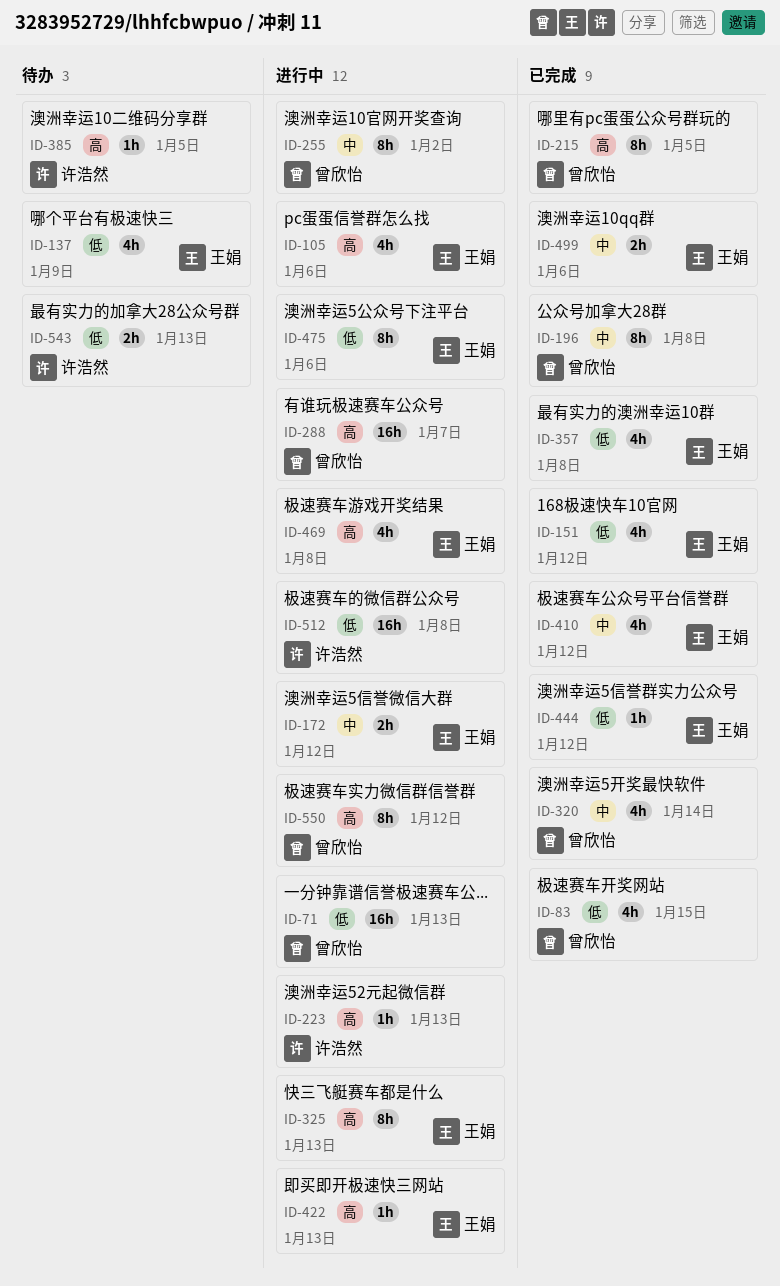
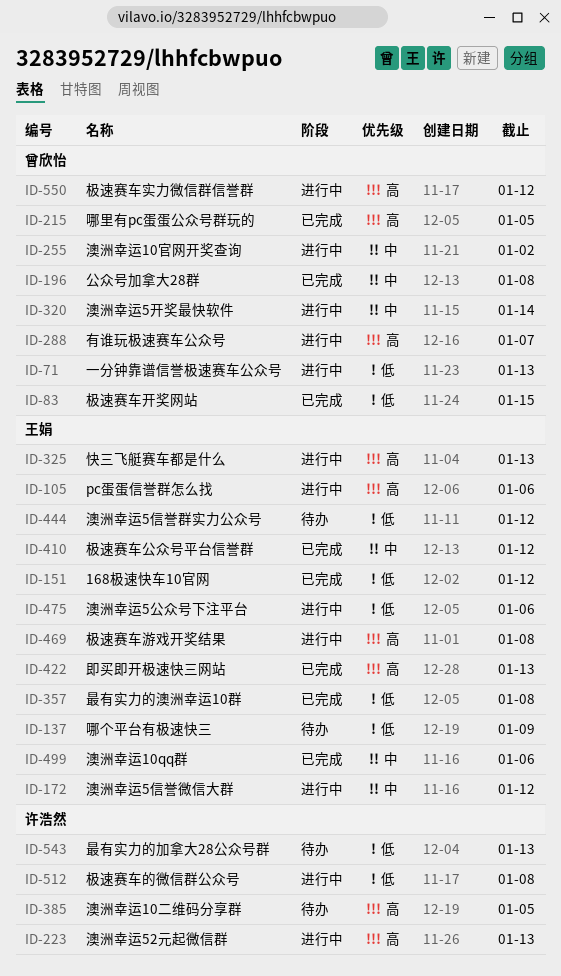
ID-320, status: 已完成 -> 进行中
ID-422, status: 进行中 -> 已完成
ID-444, status: 已完成 -> 待办

